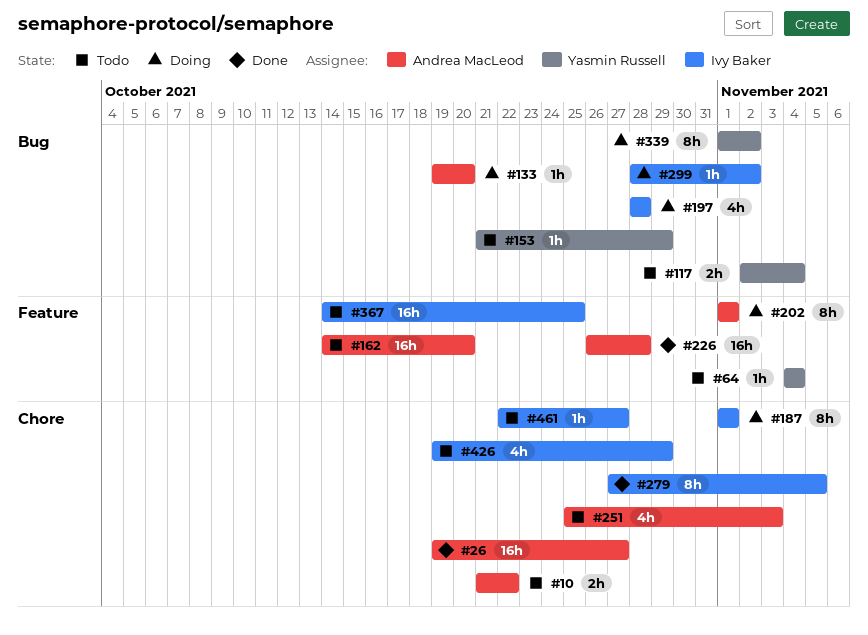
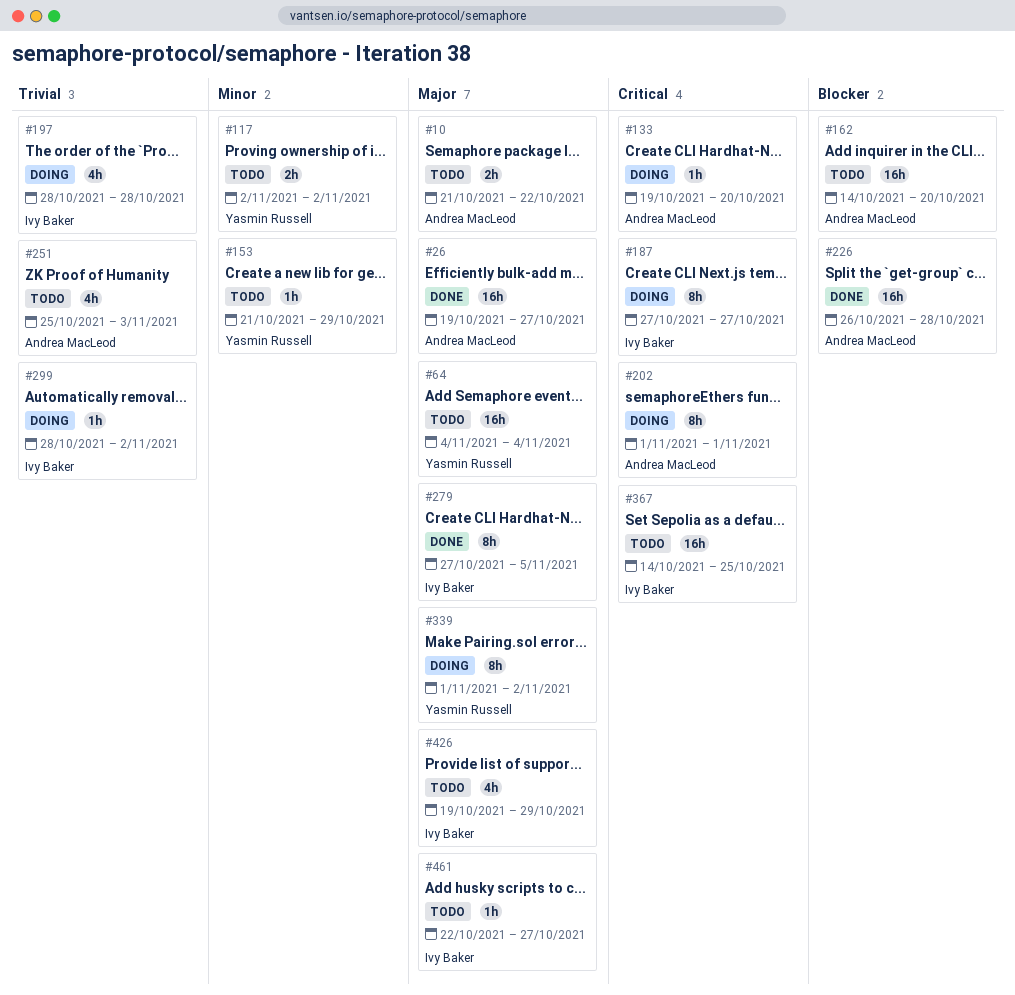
#64, estimate: 1h -> 16h
#117, due: Nov 4 -> Nov 2
#187, start: Nov 1 -> Oct 27
#187, due: Nov 1 -> Oct 27

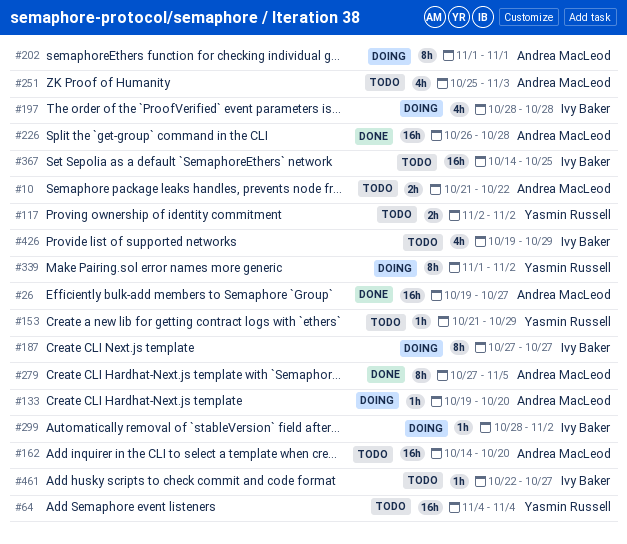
#279, owner: Ivy Baker -> Andrea MacLeod

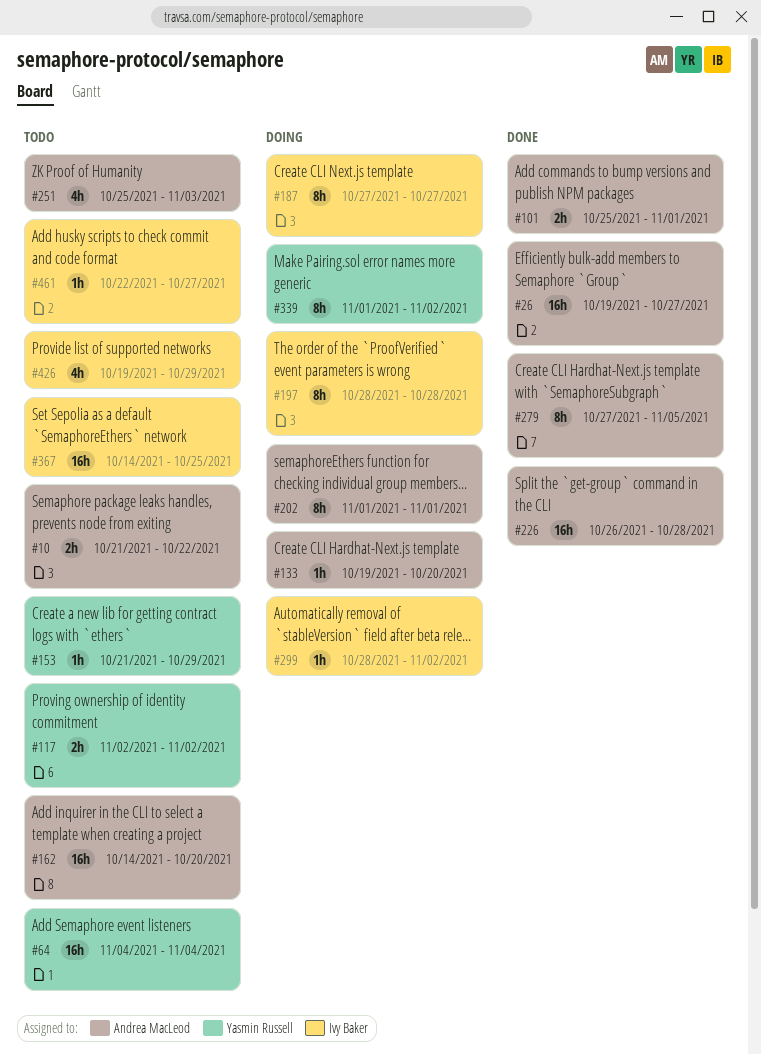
#101: none -> present
#197, estimate: 4h -> 8h

